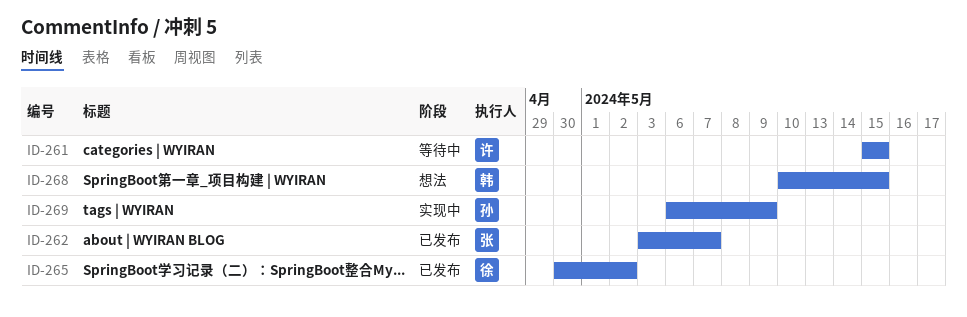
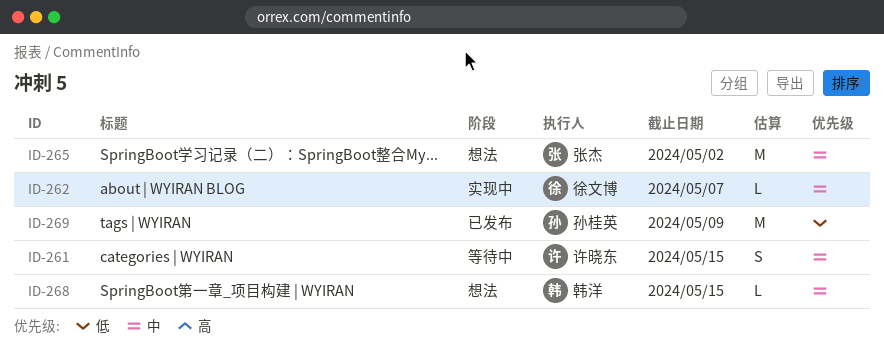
ID-262, status: 已发布 -> 实现中
ID-262, owner: 张杰 -> 徐文博
ID-265, status: 已发布 -> 想法
ID-265, owner: 徐文博 -> 张杰
ID-269, status: 实现中 -> 已发布

